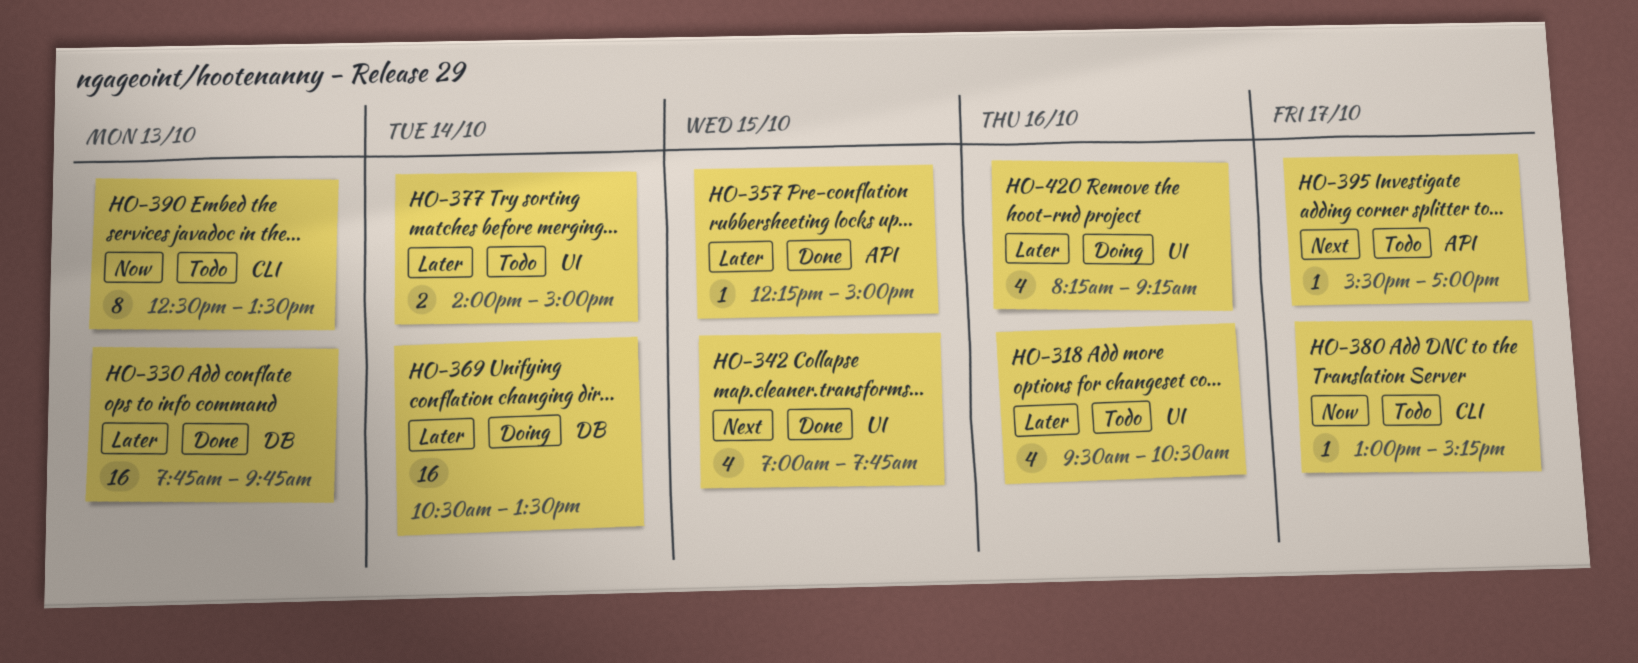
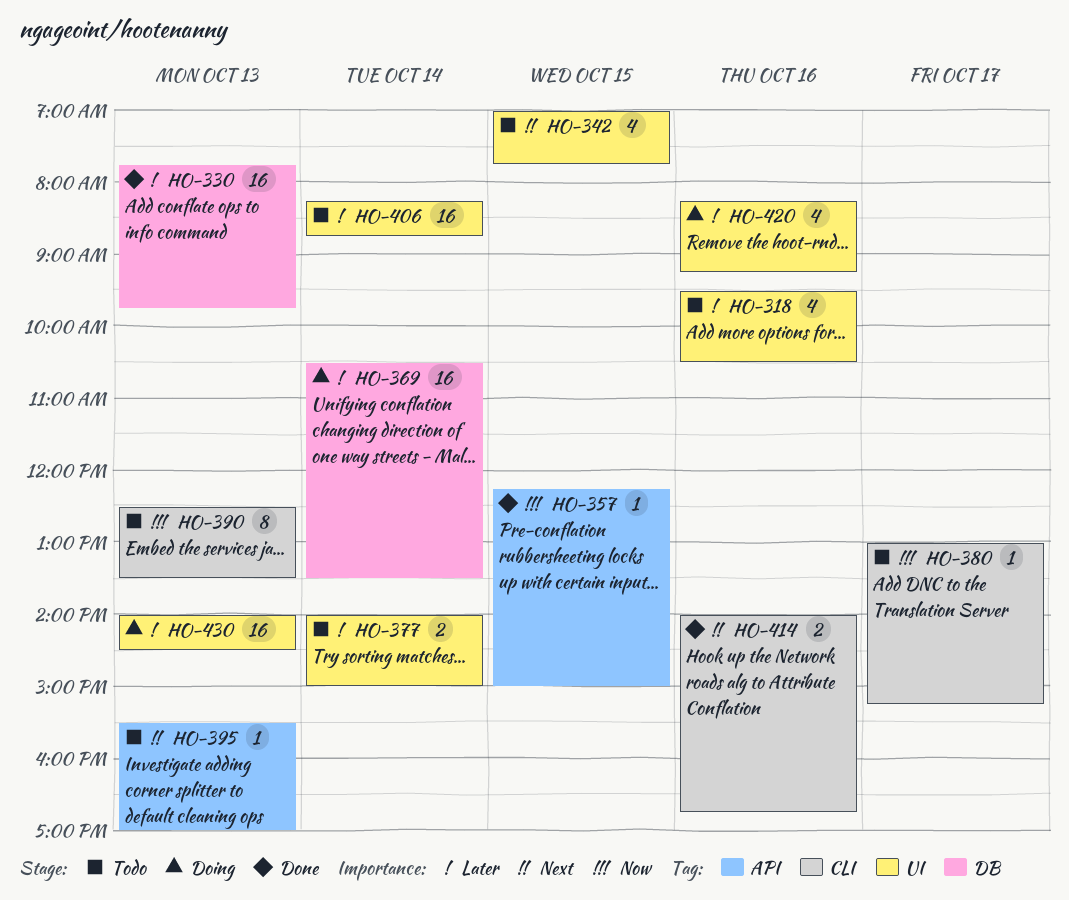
HO-342, status: Done -> Todo
HO-357, priority: Later -> Now
HO-395, day: Oct 17 -> Oct 13
HO-406: none -> present
HO-414: none -> present
HO-430: none -> present

